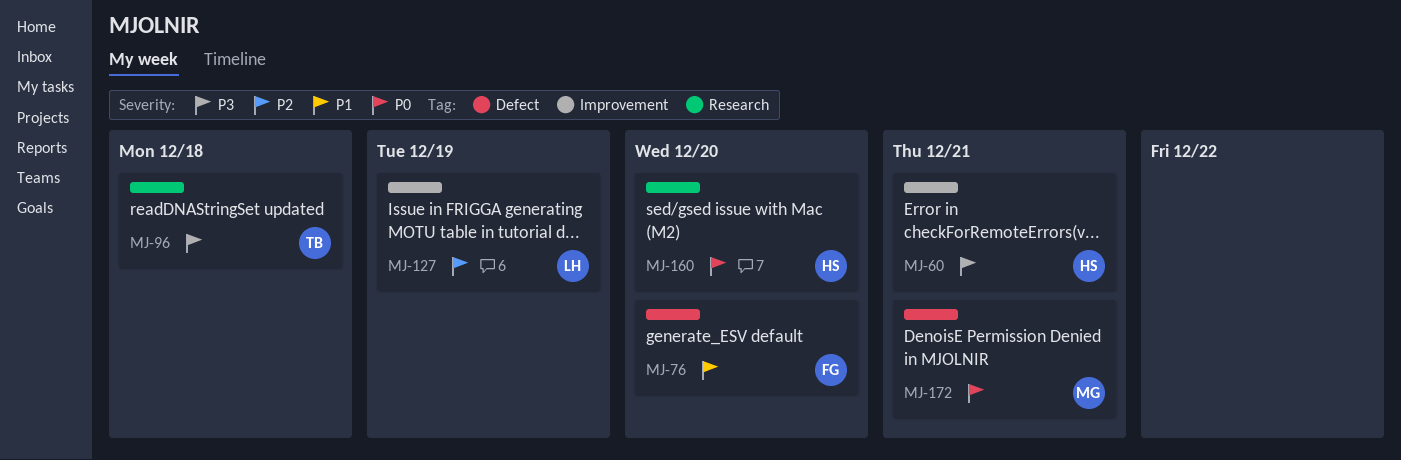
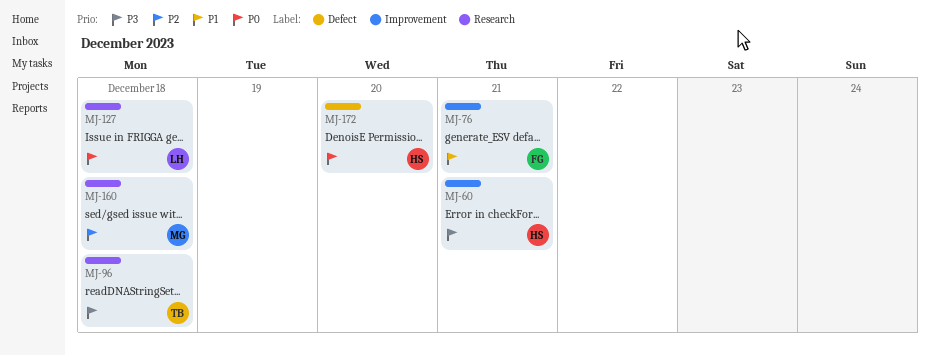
MJ-76, label: Defect -> Improvement
MJ-76, due: Dec 20 -> Dec 21
MJ-127, priority: P2 -> P0
MJ-127, label: Improvement -> Research
MJ-127, due: Dec 19 -> Dec 18
MJ-160, owner: HS -> MG
MJ-160, priority: P0 -> P2
MJ-160, due: Dec 20 -> Dec 18
MJ-172, owner: MG -> HS
MJ-172, due: Dec 21 -> Dec 20

